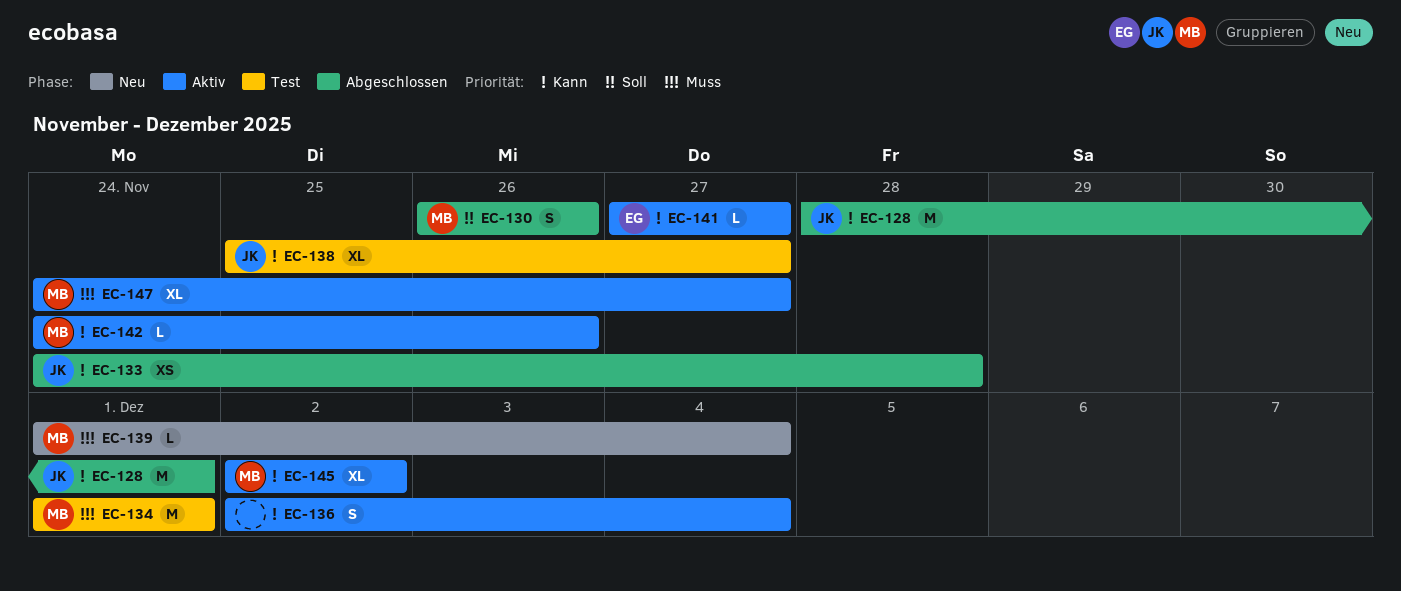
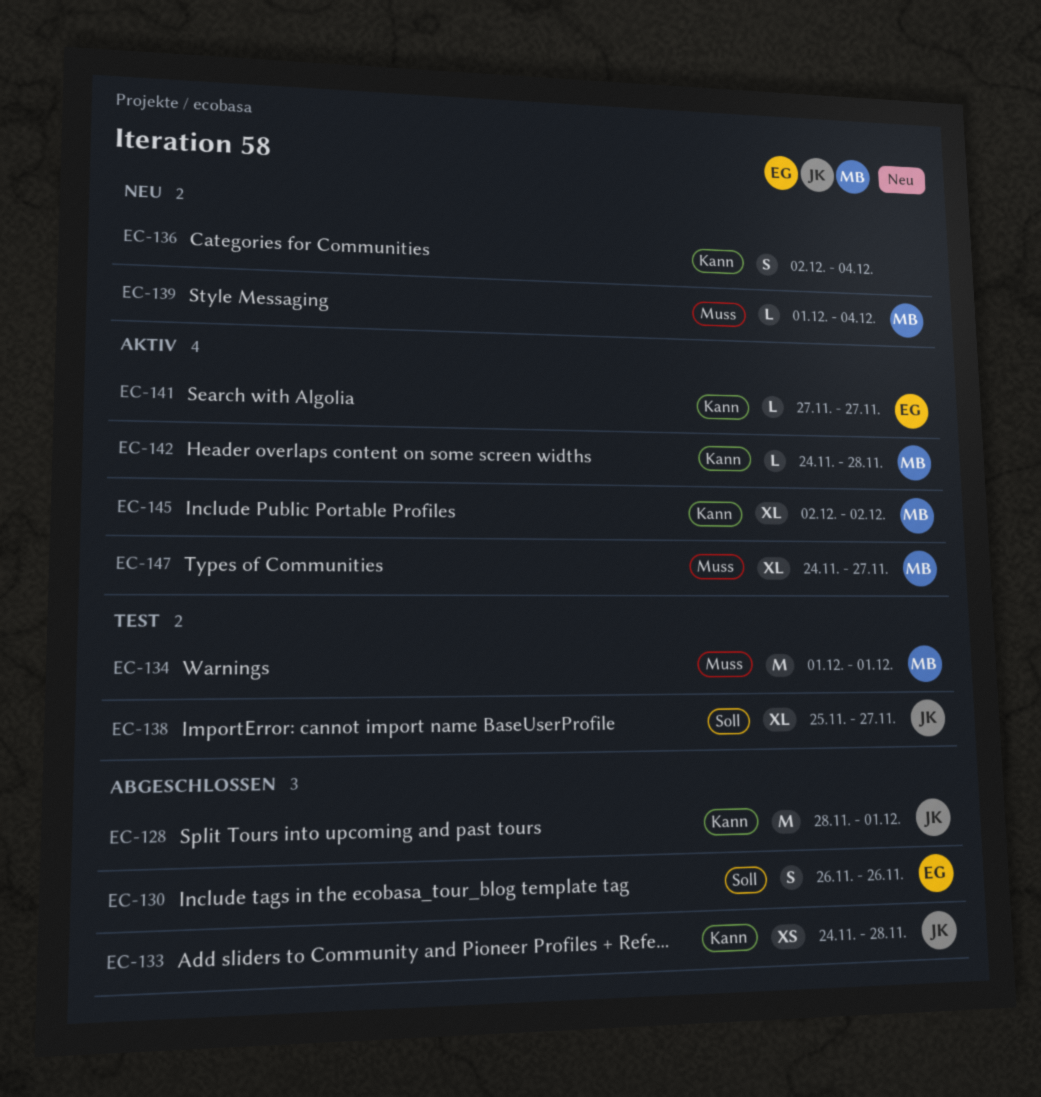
EC-130, owner: MB -> EG
EC-136, status: Aktiv -> Neu
EC-138, priority: Kann -> Soll
EC-142, due: Nov 26 -> Nov 28

